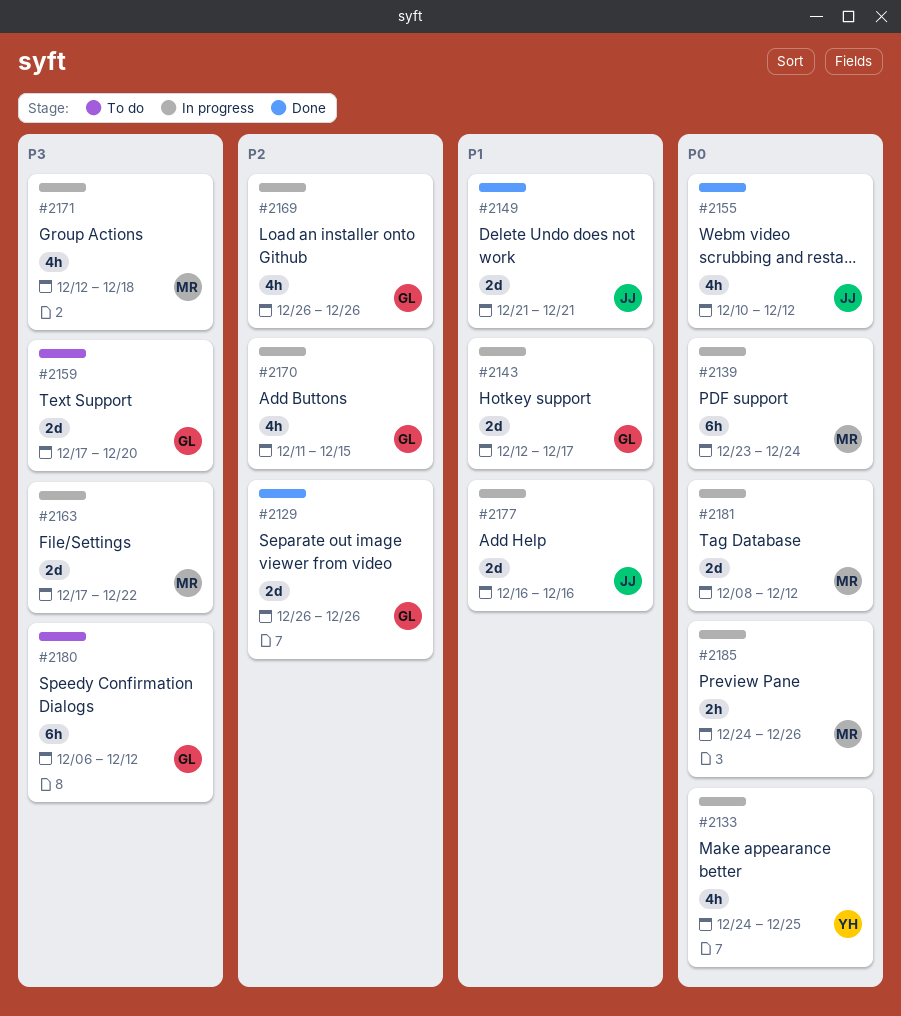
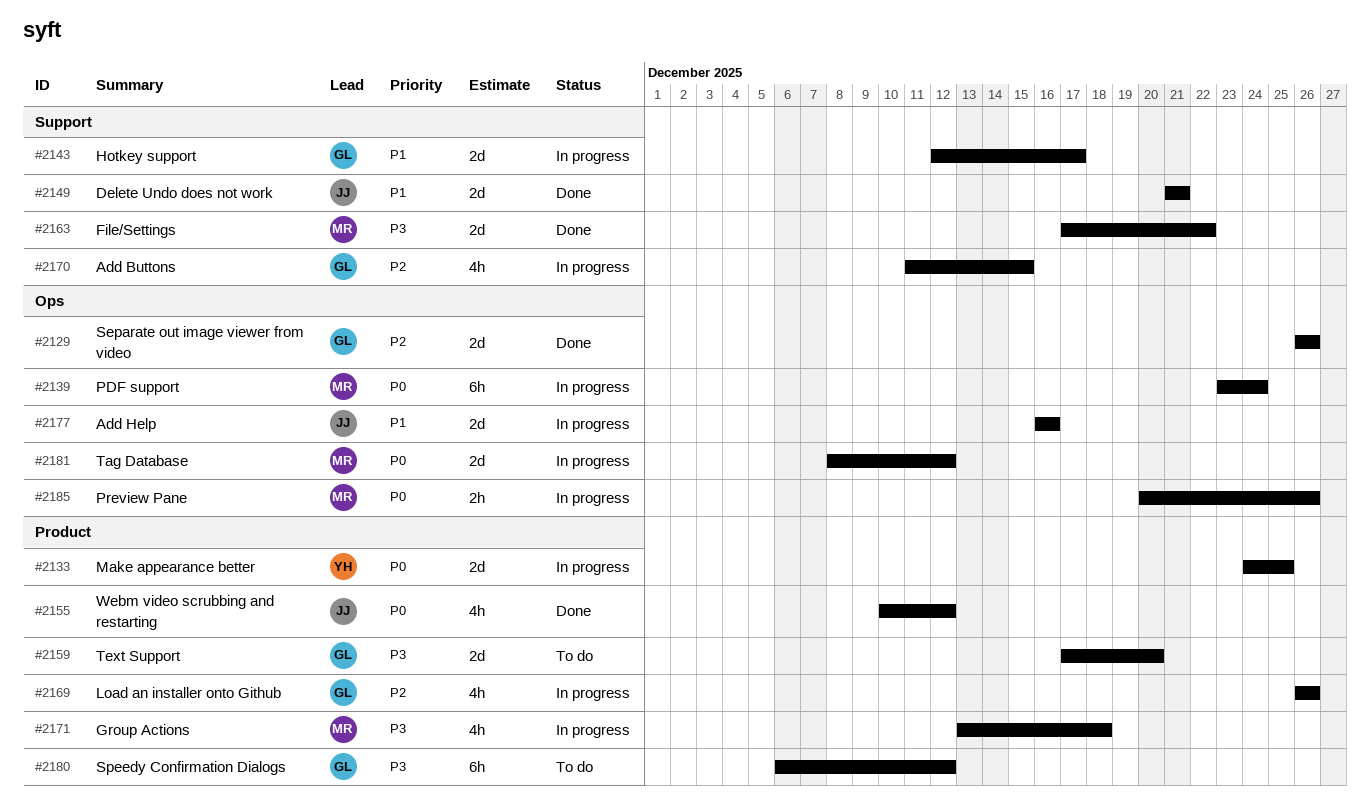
#2133, estimate: 4h -> 2d
#2163, status: In progress -> Done
#2171, start: Dec 12 -> Dec 13
#2185, start: Dec 24 -> Dec 20

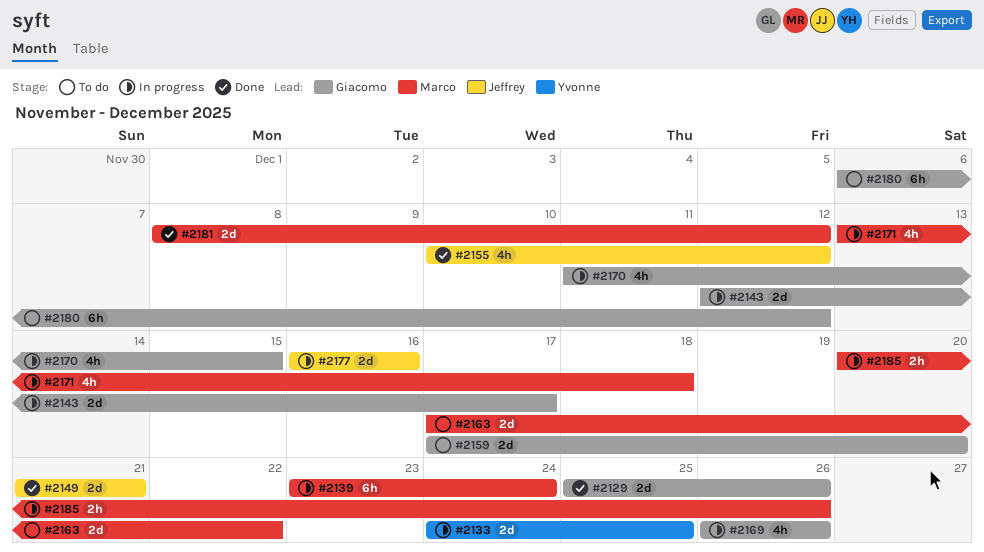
#2129, start: Dec 26 -> Dec 25
#2163, status: Done -> To do
#2181, status: In progress -> Done

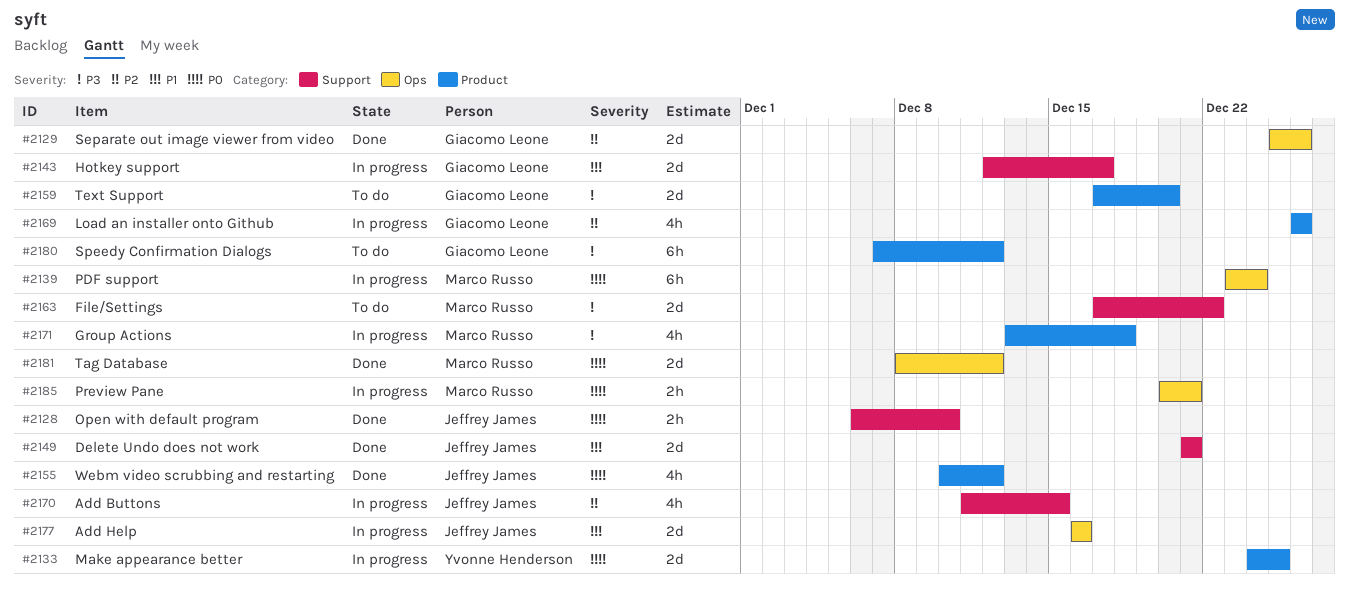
#2128: none -> present
#2170, owner: Giacomo Leone -> Jeffrey James
#2180, start: Dec 6 -> Dec 7
#2185, due: Dec 26 -> Dec 21

